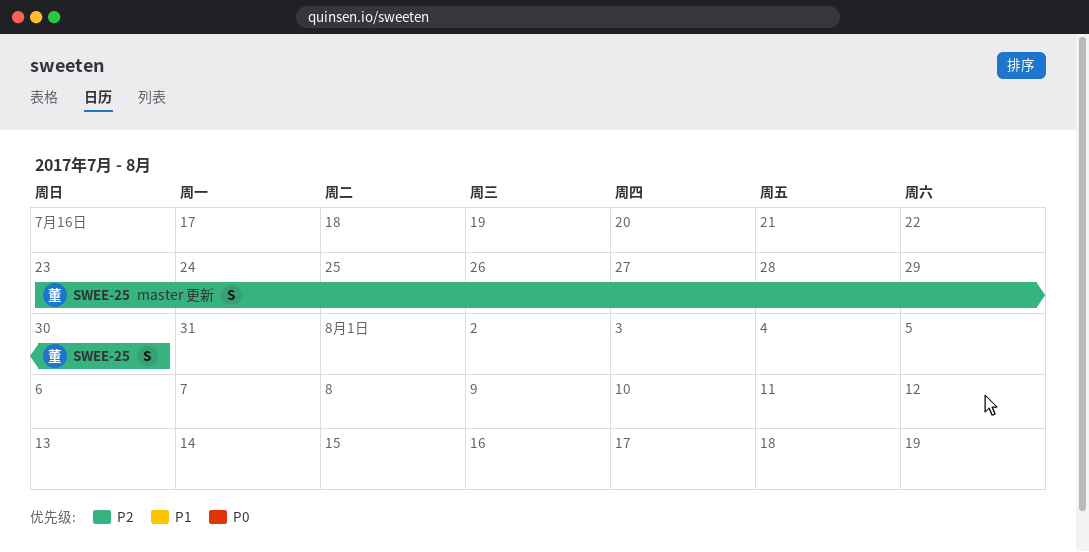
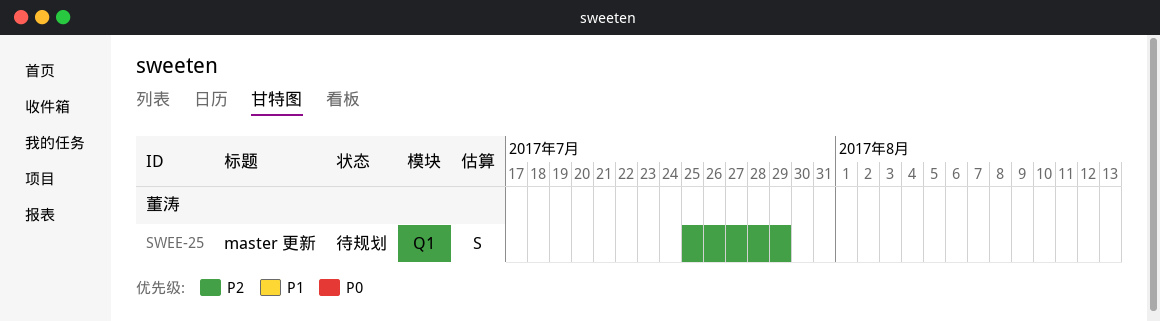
SWEE-25, start: Jul 23 -> Jul 25
SWEE-25, due: Jul 30 -> Jul 29

